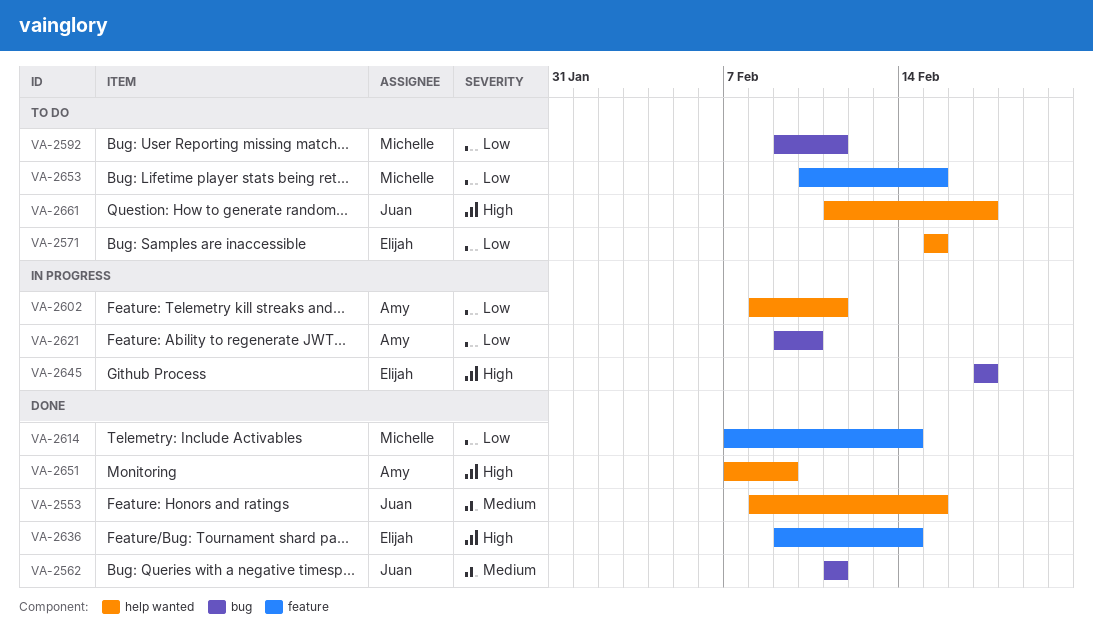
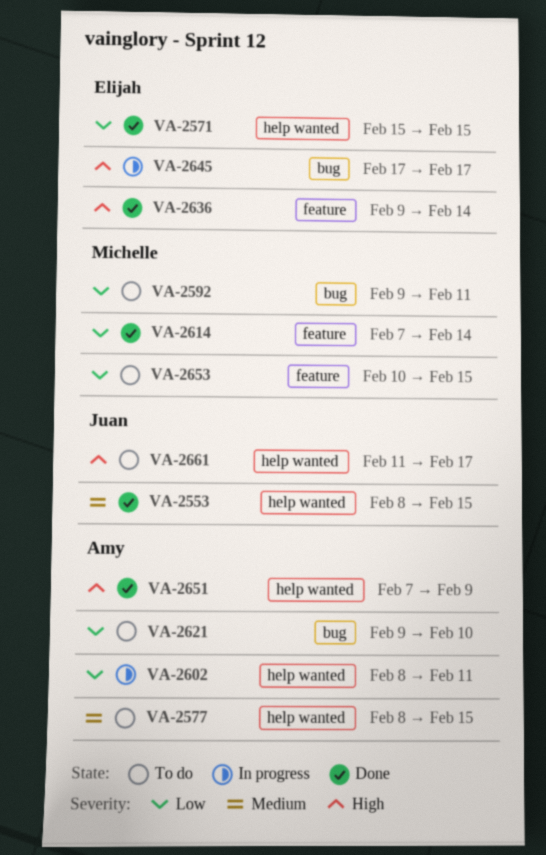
VA-2562: present -> none
VA-2571, status: To do -> Done
VA-2577: none -> present
VA-2621, status: In progress -> To do

